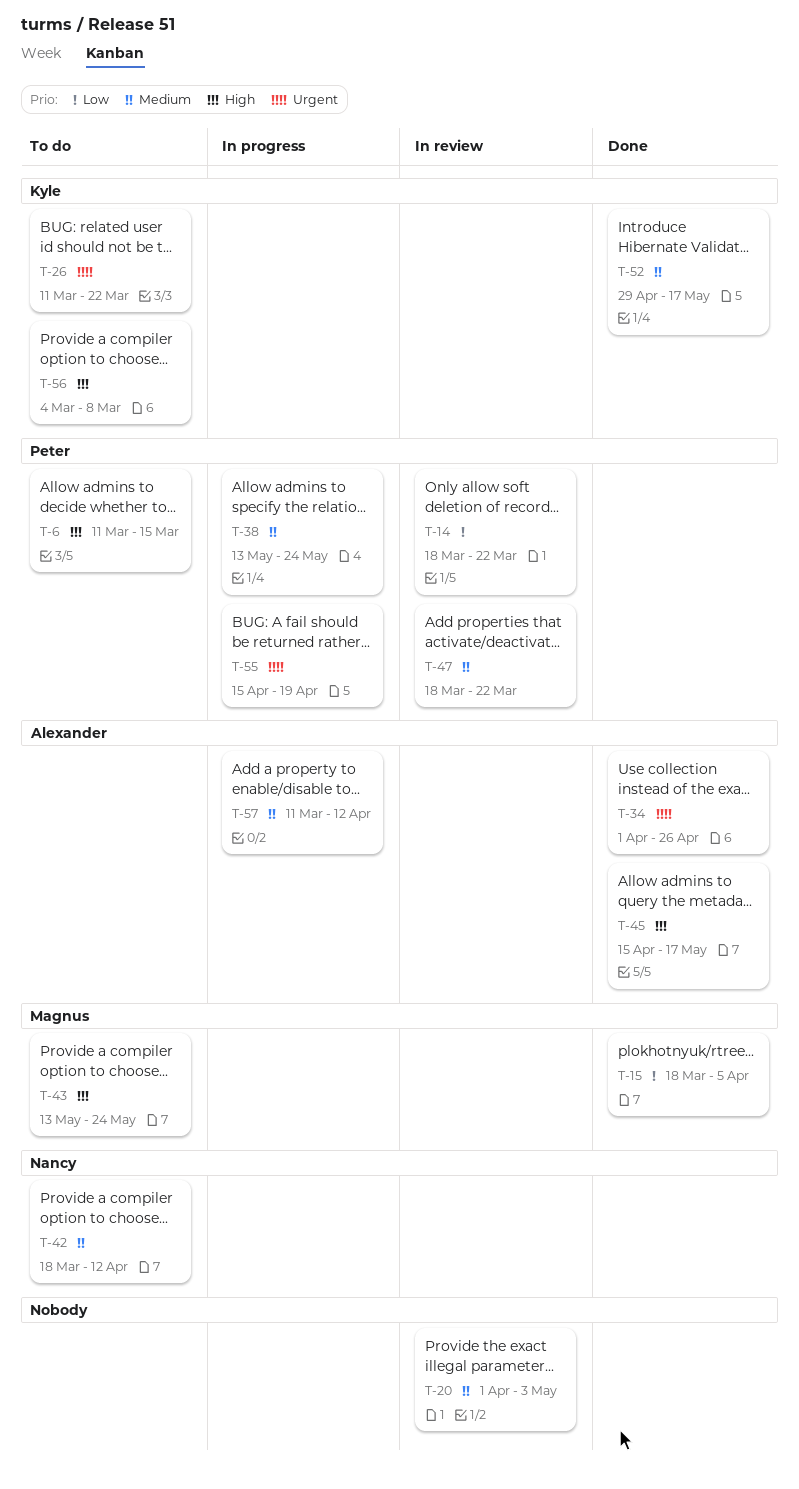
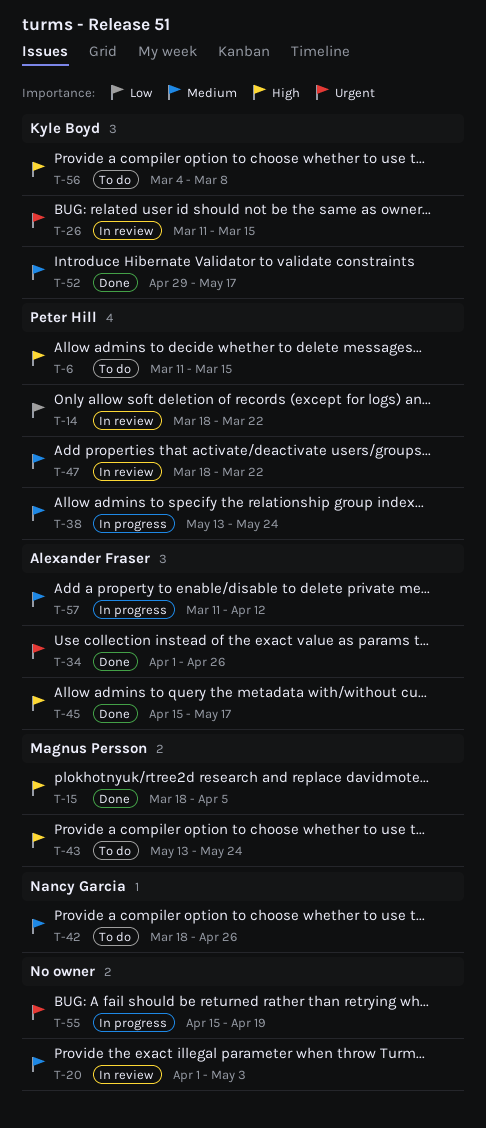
T-15, priority: Low -> High
T-26, status: To do -> In review
T-26, due: Mar 22 -> Mar 15
T-42, due: Apr 12 -> Apr 26
T-55, owner: Peter Hill -> none

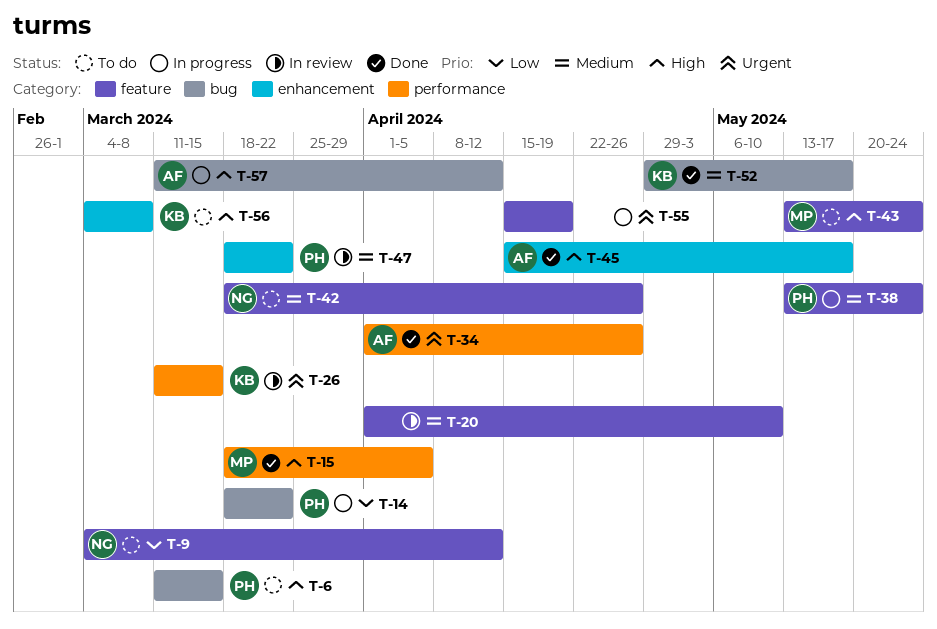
T-9: none -> present
T-14, status: In review -> In progress
T-20, due: May 3 -> May 10
T-57, priority: Medium -> High

